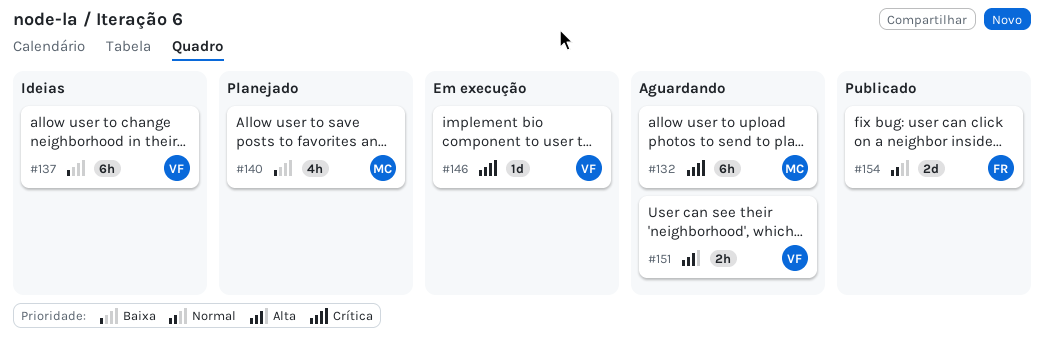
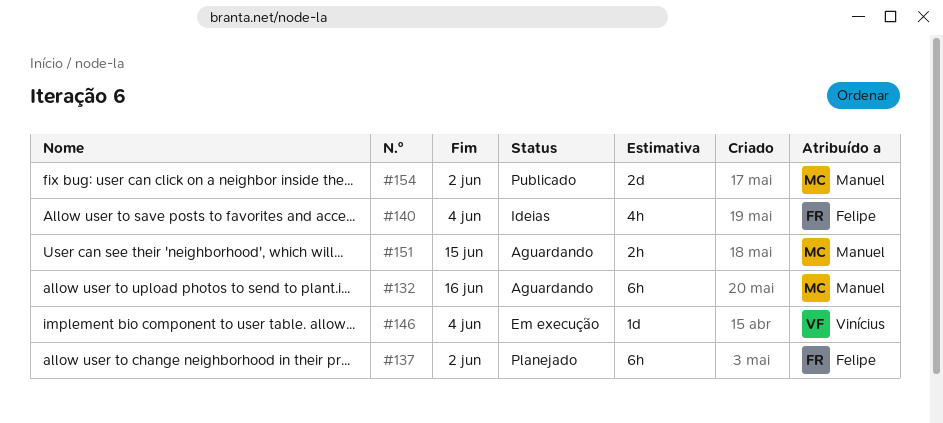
#137, status: Ideias -> Planejado
#137, owner: Vinícius -> Felipe
#140, status: Planejado -> Ideias
#140, owner: Manuel -> Felipe
#151, owner: Vinícius -> Manuel
#154, owner: Felipe -> Manuel

